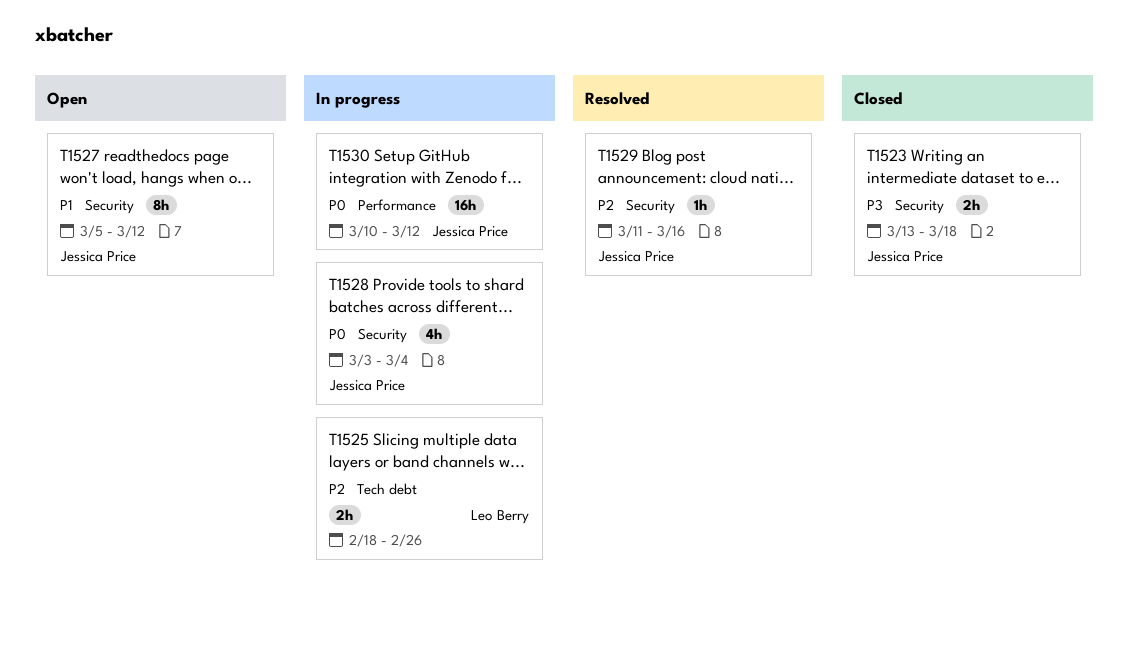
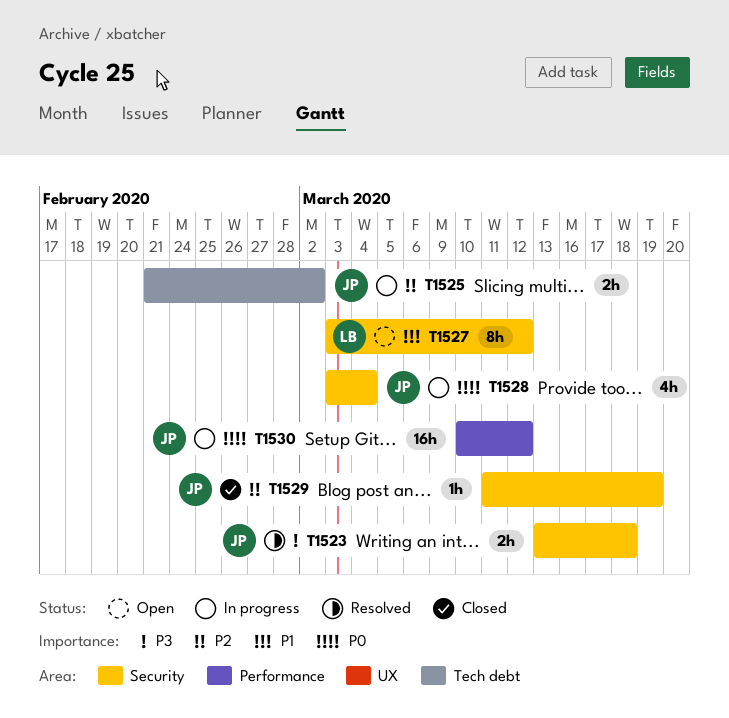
T1523, status: Closed -> Resolved
T1525, owner: Leo Berry -> Jessica Price
T1525, start: Feb 18 -> Feb 21
T1525, due: Feb 26 -> Mar 2
T1527, owner: Jessica Price -> Leo Berry
T1527, start: Mar 5 -> Mar 3
T1529, status: Resolved -> Closed
T1529, due: Mar 16 -> Mar 19

